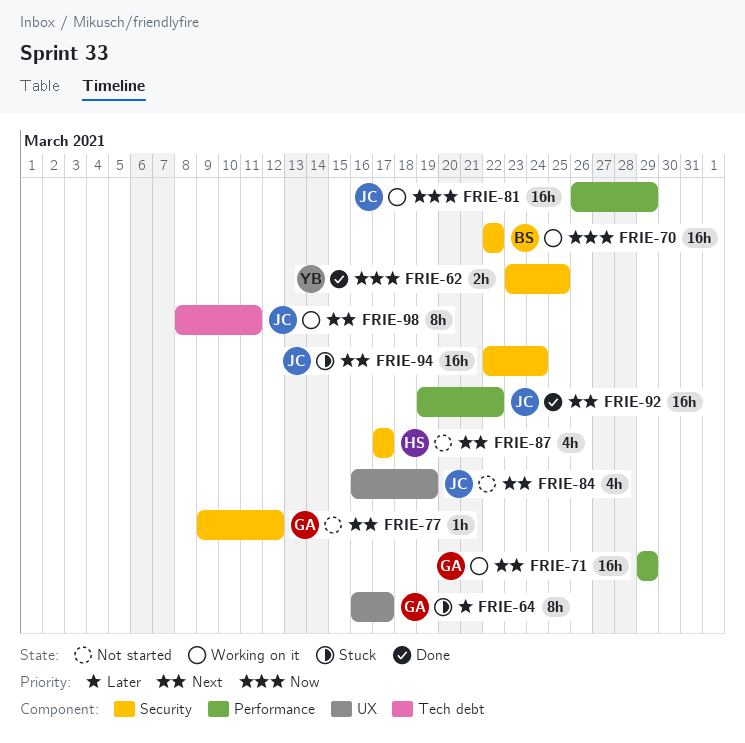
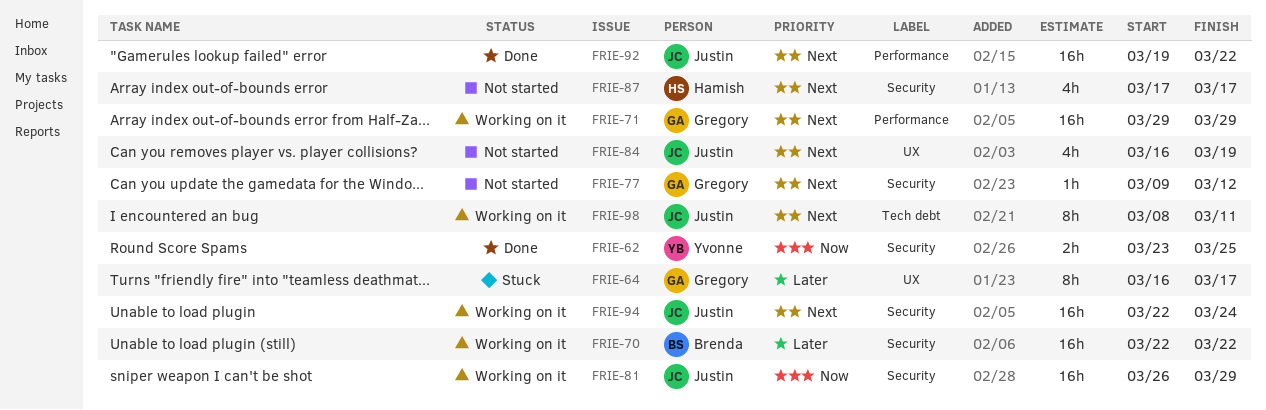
FRIE-70, priority: Now -> Later
FRIE-81, label: Performance -> Security
FRIE-94, status: Stuck -> Working on it

